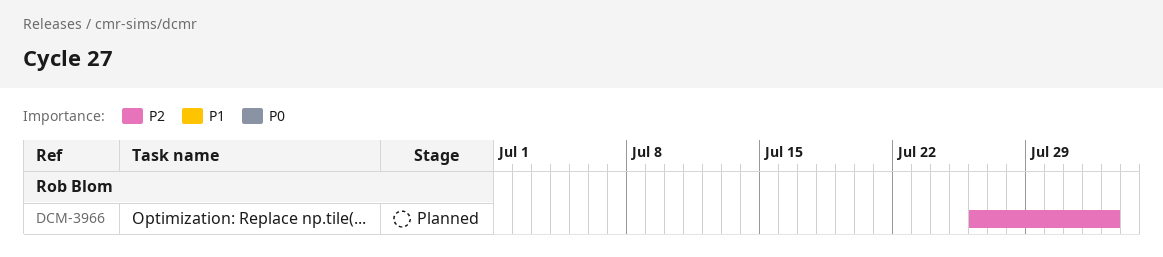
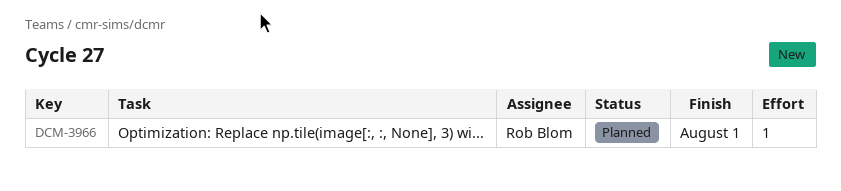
DCM-3966, due: Aug 2 -> Aug 1

